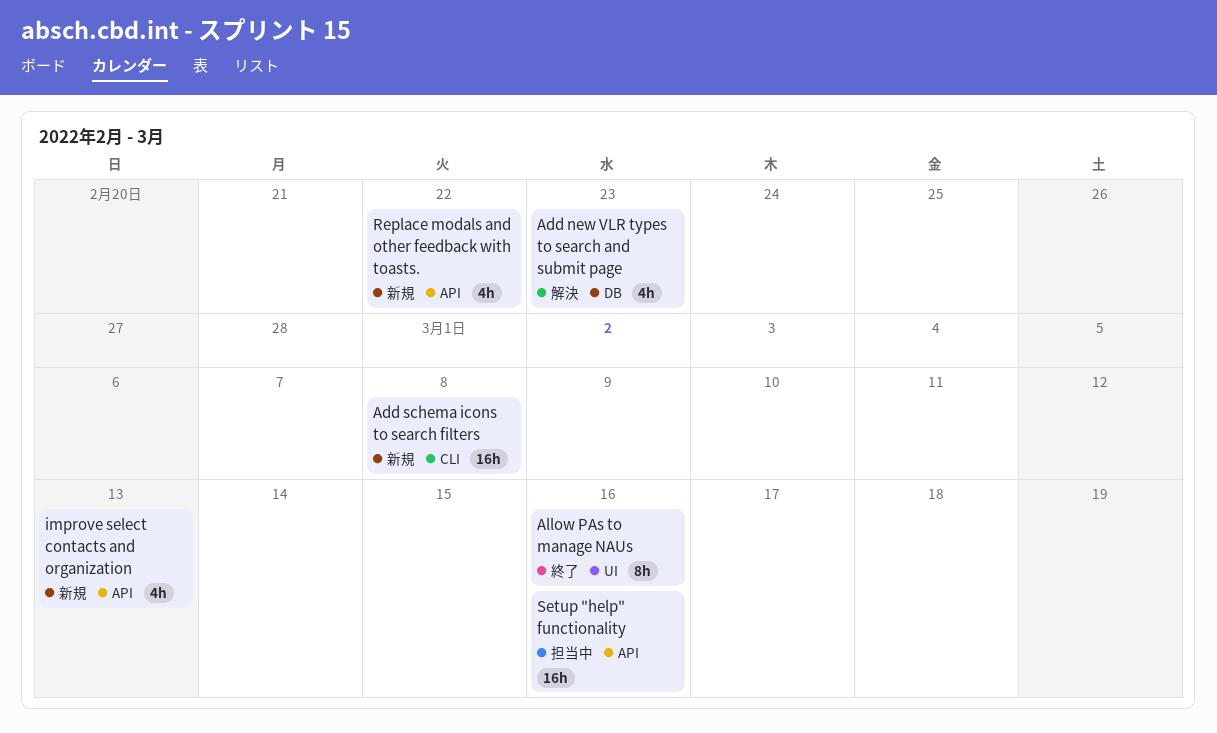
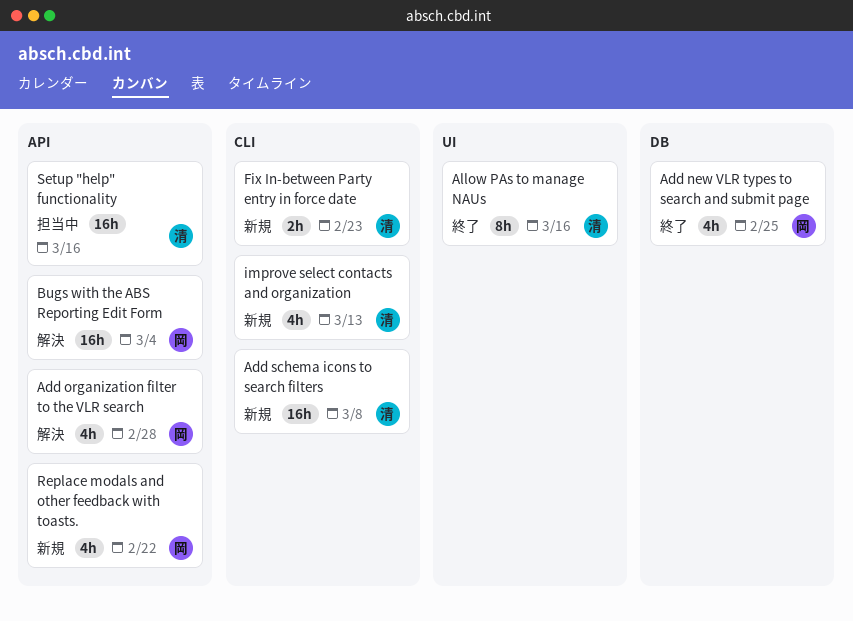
Add new VLR types to search and submit page, status: 解決 -> 終了
Add new VLR types to search and submit page, due: Feb 23 -> Feb 25
Add organization filter to the VLR search: none -> present
Bugs with the ABS Reporting Edit Form: none -> present
Fix In-between Party entry in force date: none -> present
improve select contacts and organization, label: API -> CLI

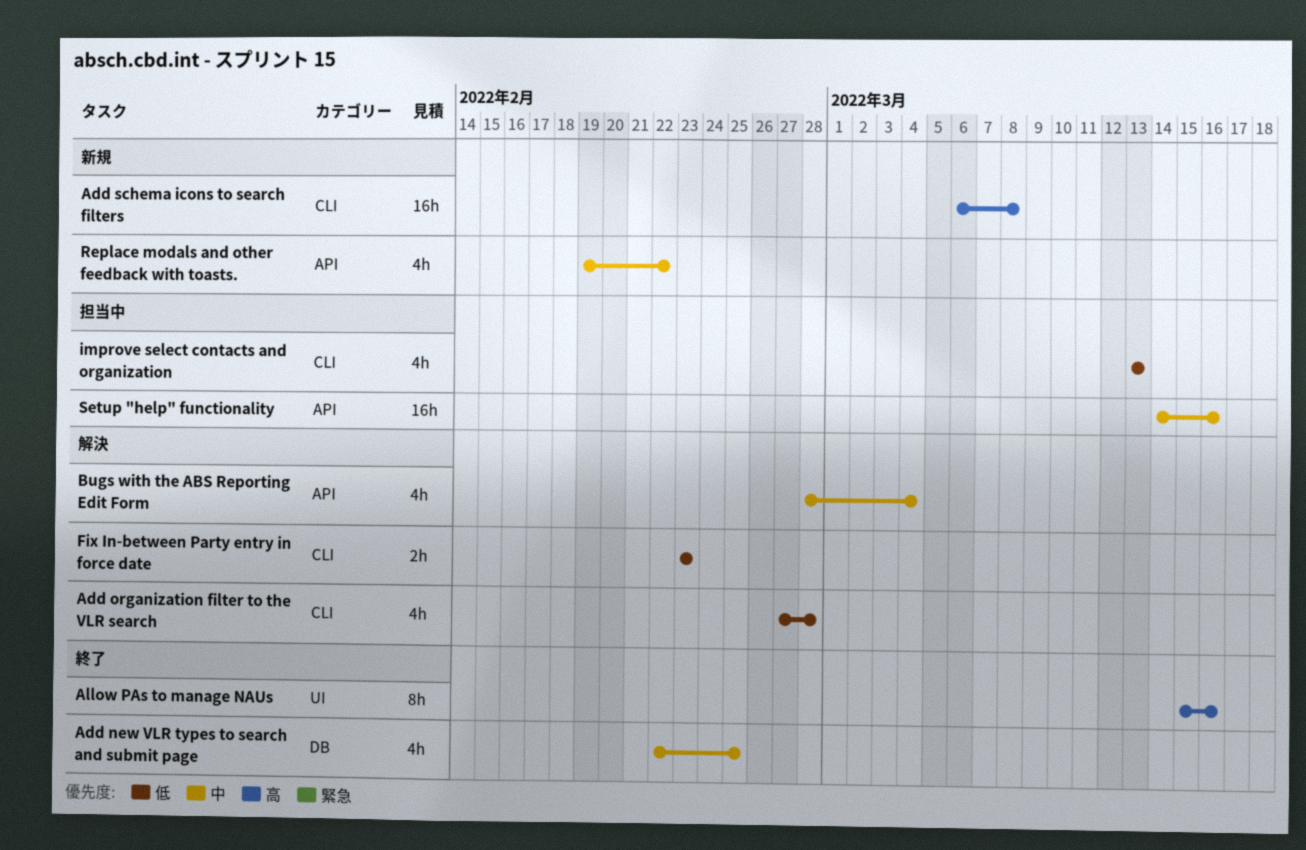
Add organization filter to the VLR search, label: API -> CLI
Bugs with the ABS Reporting Edit Form, estimate: 16h -> 4h
Fix In-between Party entry in force date, status: 新規 -> 解決
improve select contacts and organization, status: 新規 -> 担当中

